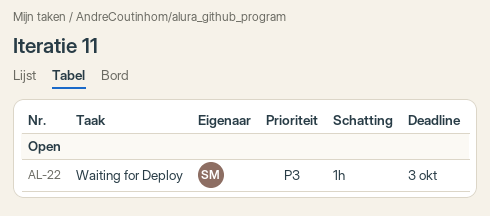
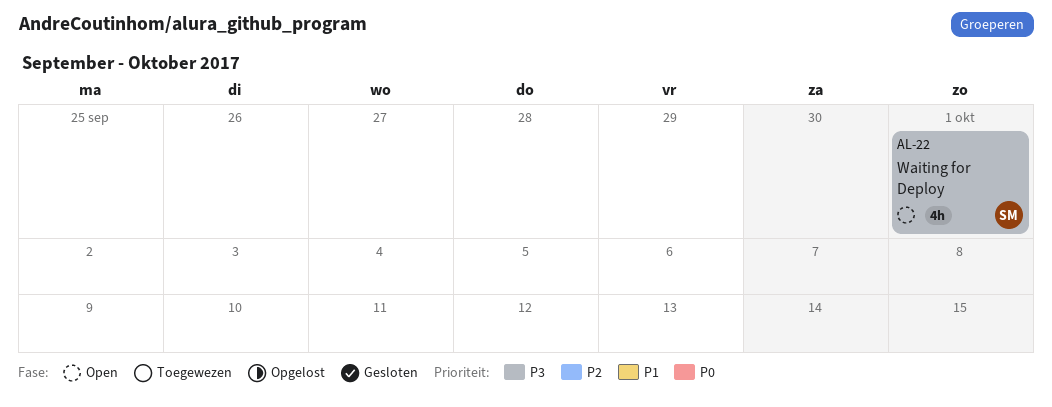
AL-22, estimate: 1h -> 4h
AL-22, due: Oct 3 -> Oct 1

